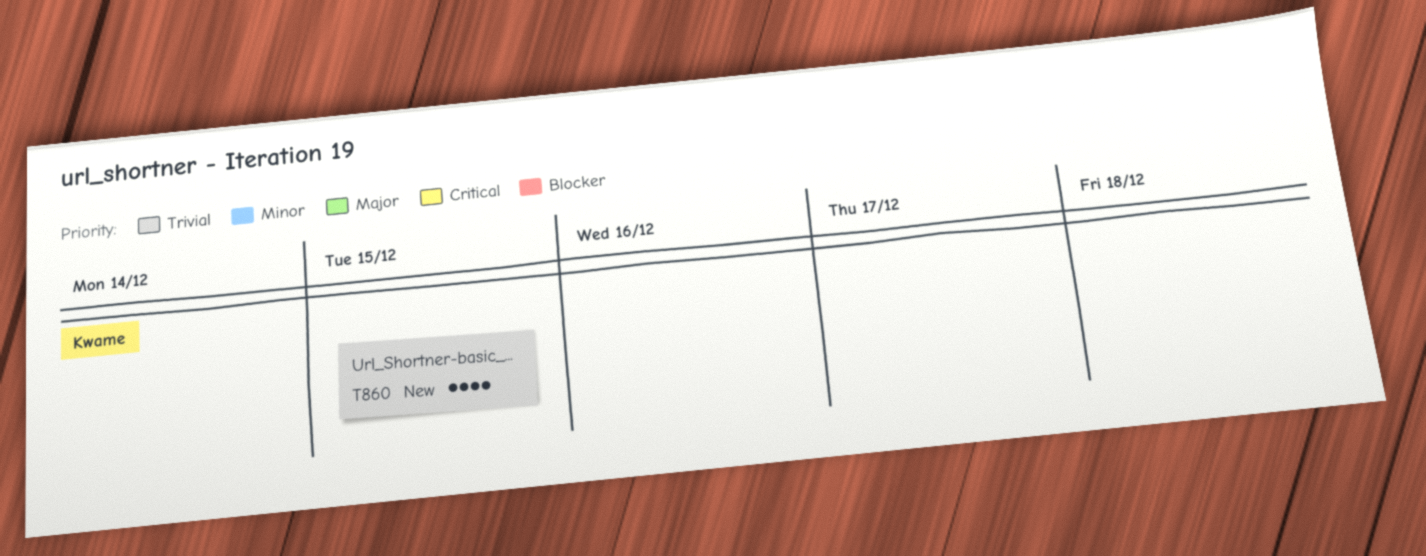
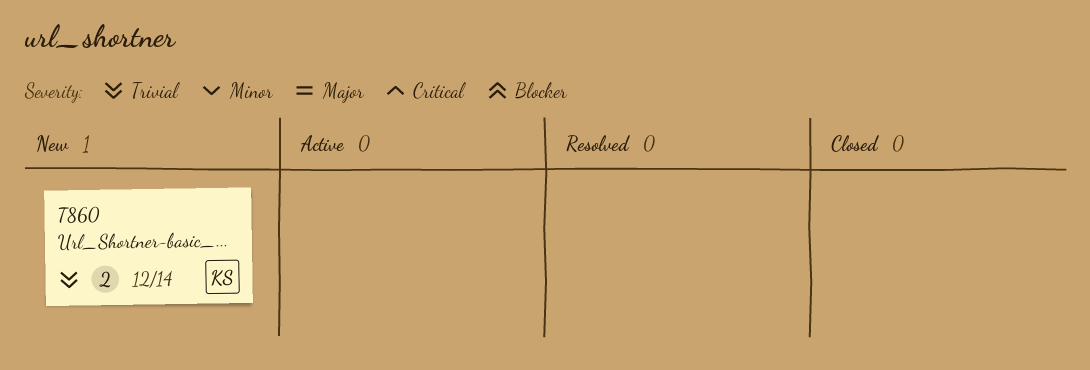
T860, estimate: 4 -> 2
T860, due: Dec 15 -> Dec 14

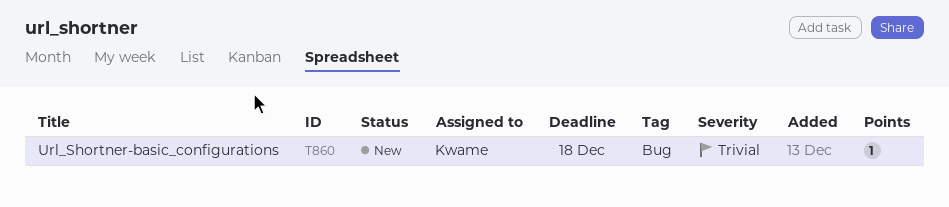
T860, estimate: 2 -> 1
T860, due: Dec 14 -> Dec 18

